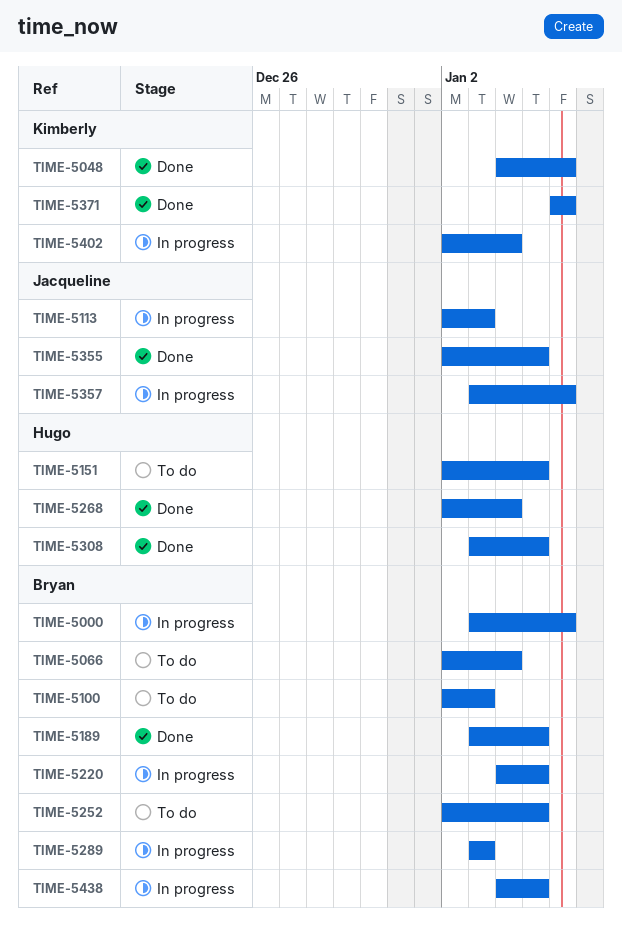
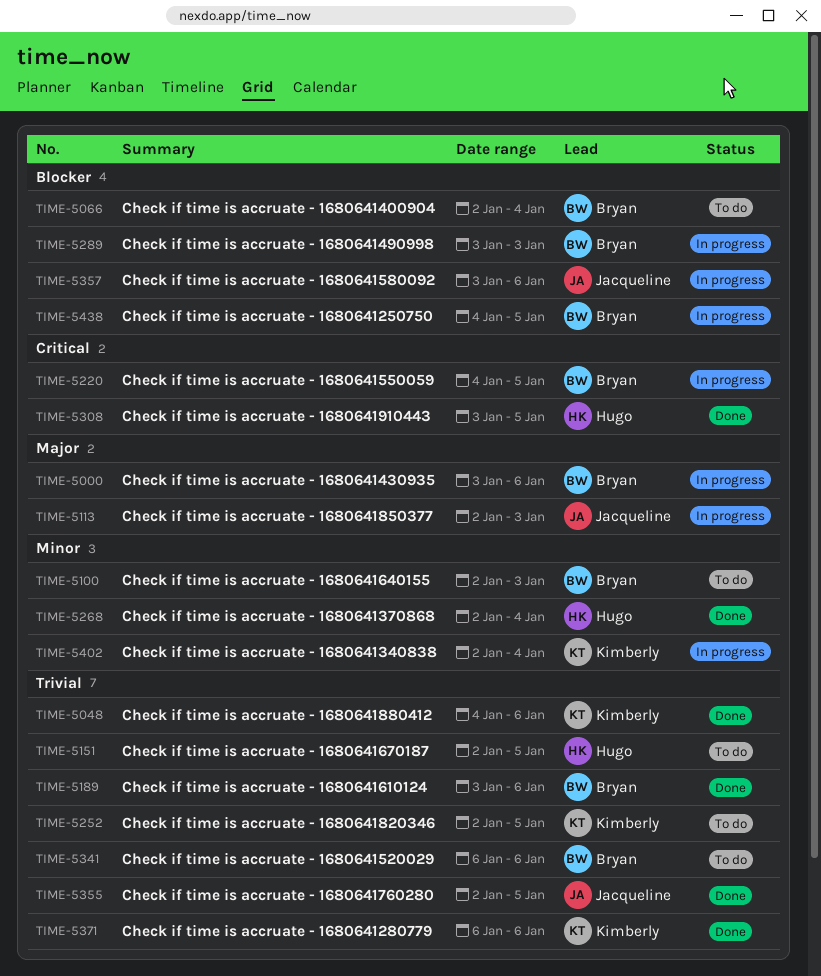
TIME-5189, due: Jan 5 -> Jan 6
TIME-5252, owner: Bryan -> Kimberly
TIME-5341: none -> present

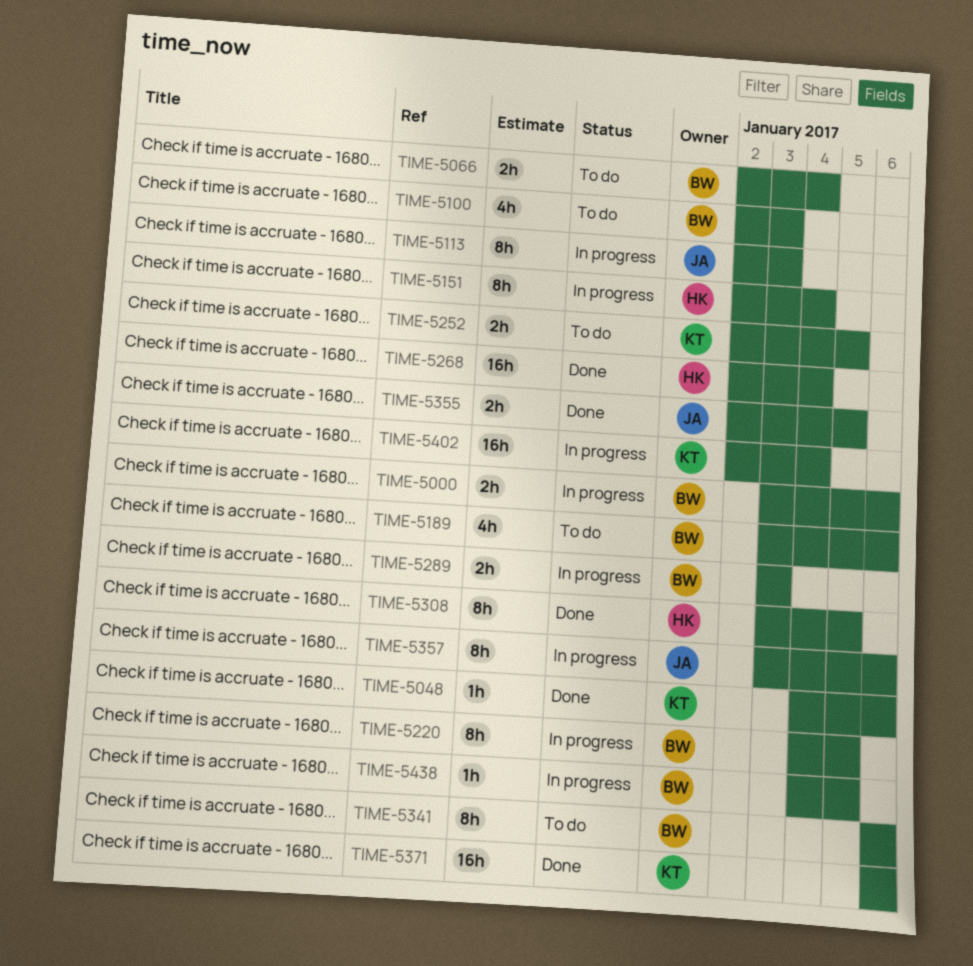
TIME-5151, status: To do -> In progress
TIME-5151, due: Jan 5 -> Jan 4
TIME-5189, status: Done -> To do

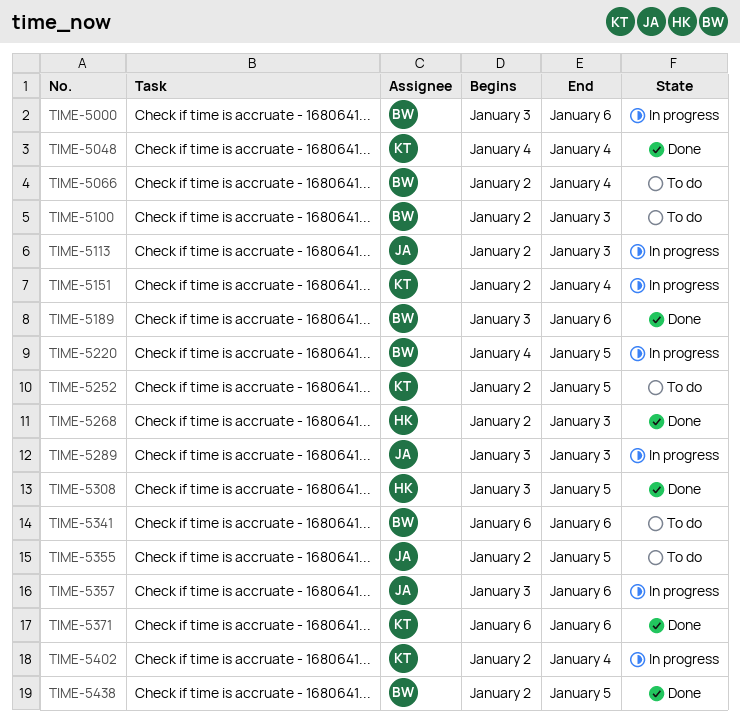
TIME-5048, due: Jan 6 -> Jan 4
TIME-5151, owner: HK -> KT
TIME-5189, status: To do -> Done
TIME-5268, due: Jan 4 -> Jan 3
TIME-5289, owner: BW -> JA
TIME-5355, status: Done -> To do
TIME-5438, status: In progress -> Done
TIME-5438, start: Jan 4 -> Jan 2

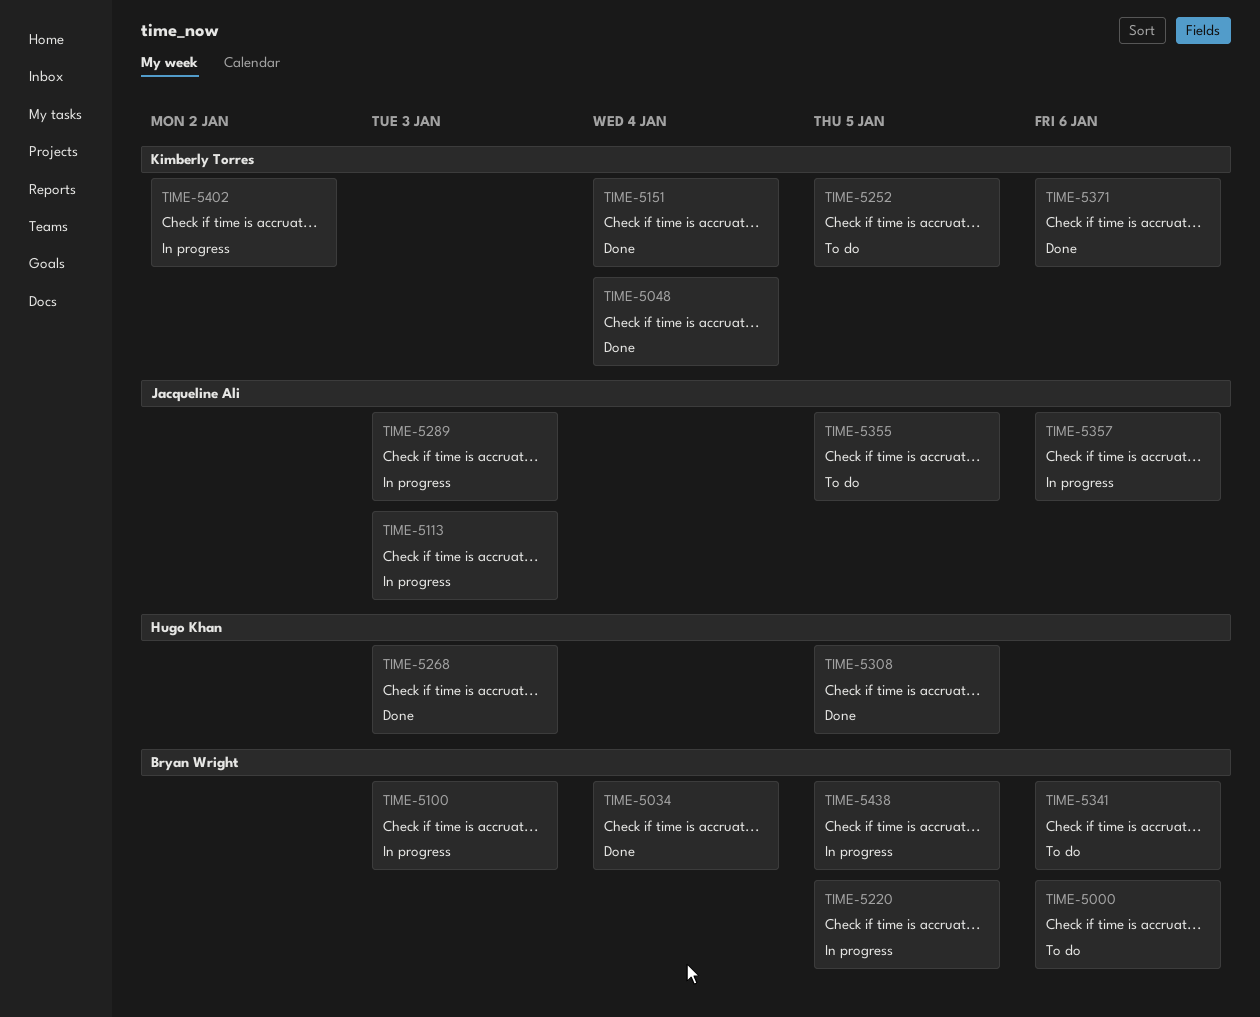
TIME-5000, status: In progress -> To do
TIME-5034: none -> present
TIME-5066: present -> none
TIME-5100, status: To do -> In progress
TIME-5151, status: In progress -> Done
TIME-5189: present -> none
TIME-5402, due: Jan 4 -> Jan 2
TIME-5438, status: Done -> In progress

